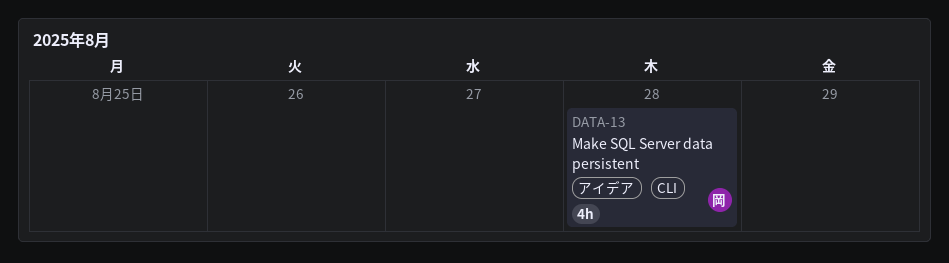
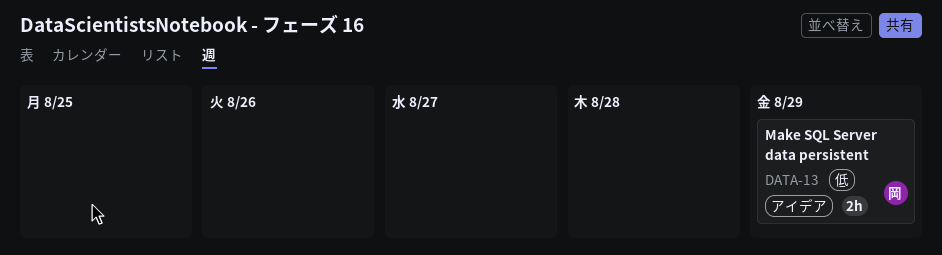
DATA-13, estimate: 4h -> 2h
DATA-13, due: Aug 28 -> Aug 29

